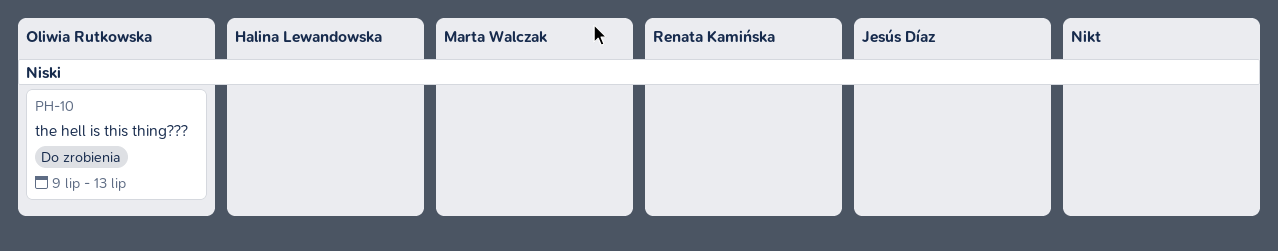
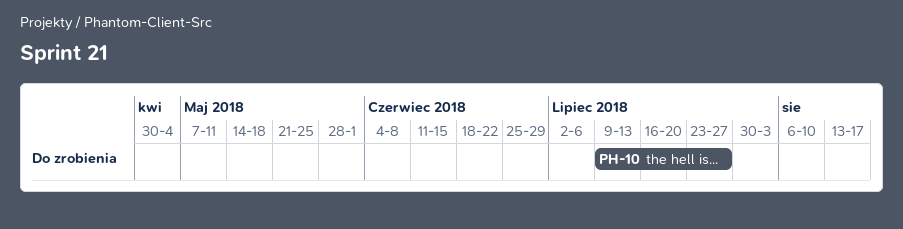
PH-10, due: Jul 13 -> Jul 27

